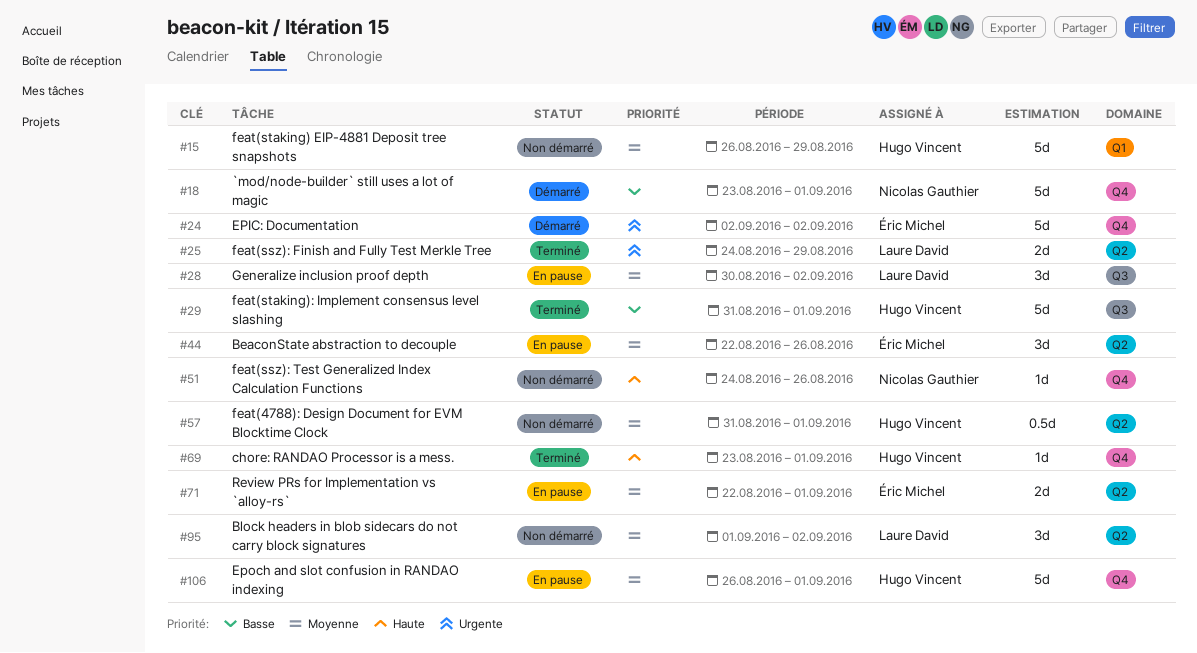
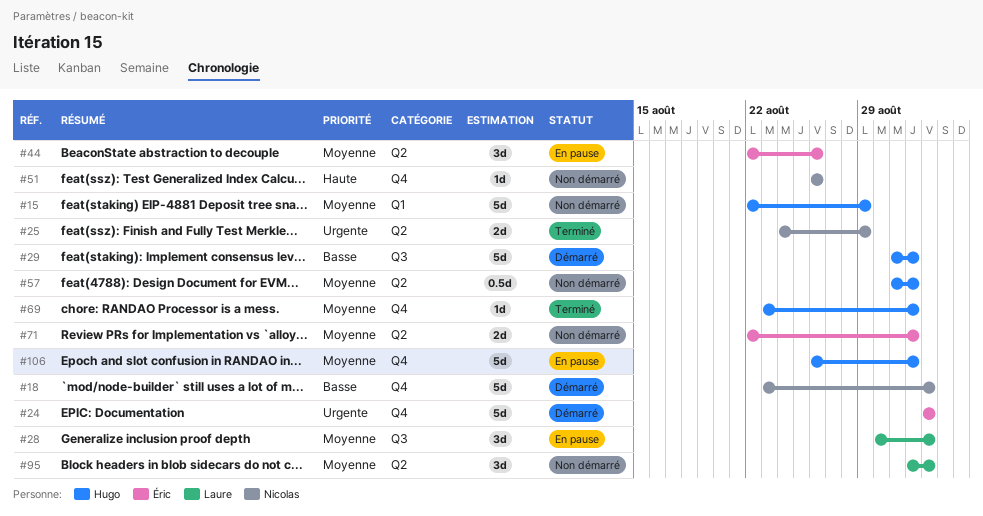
#15, start: Aug 26 -> Aug 22
#18, due: Sep 1 -> Sep 2
#25, owner: Laure David -> Nicolas Gauthier
#29, status: Terminé -> Démarré
#51, start: Aug 24 -> Aug 26
#69, priority: Haute -> Moyenne
#71, status: En pause -> Non démarré

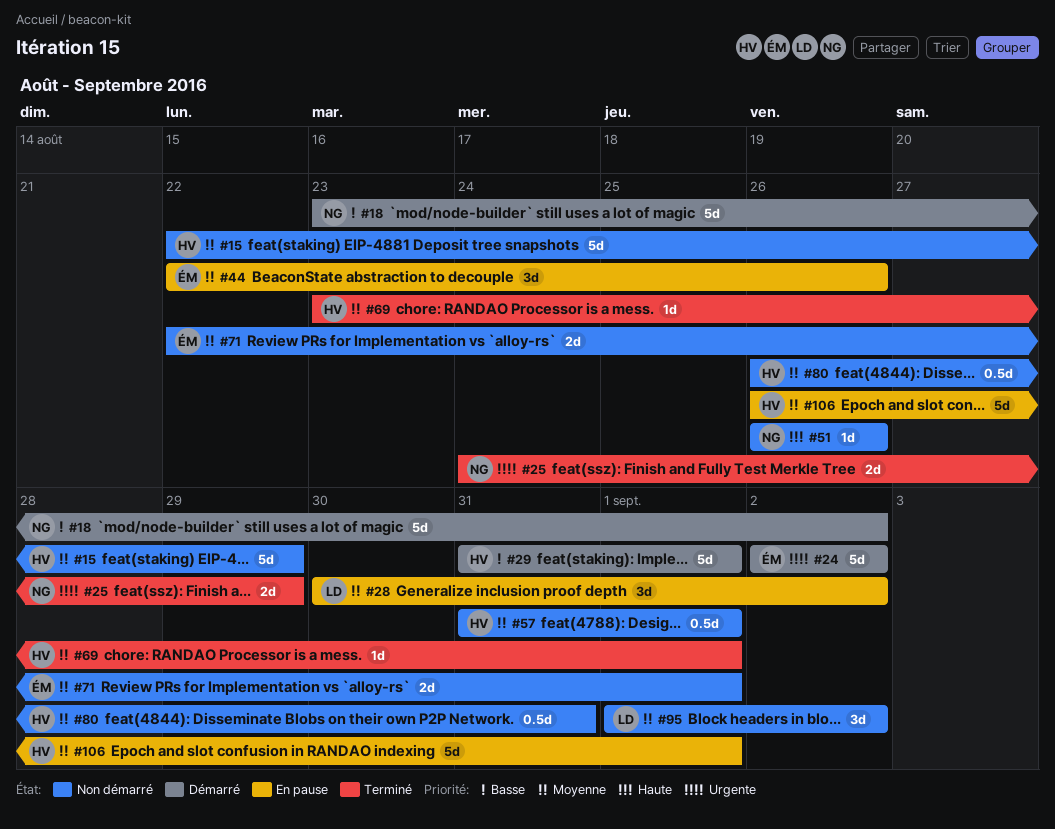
#80: none -> present

